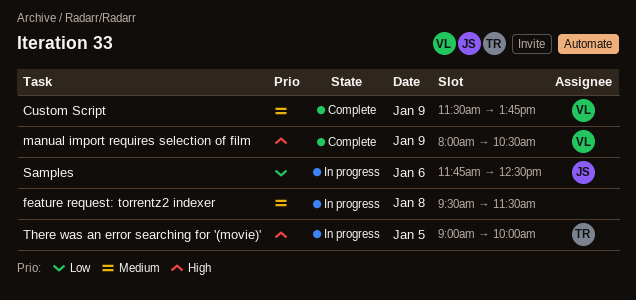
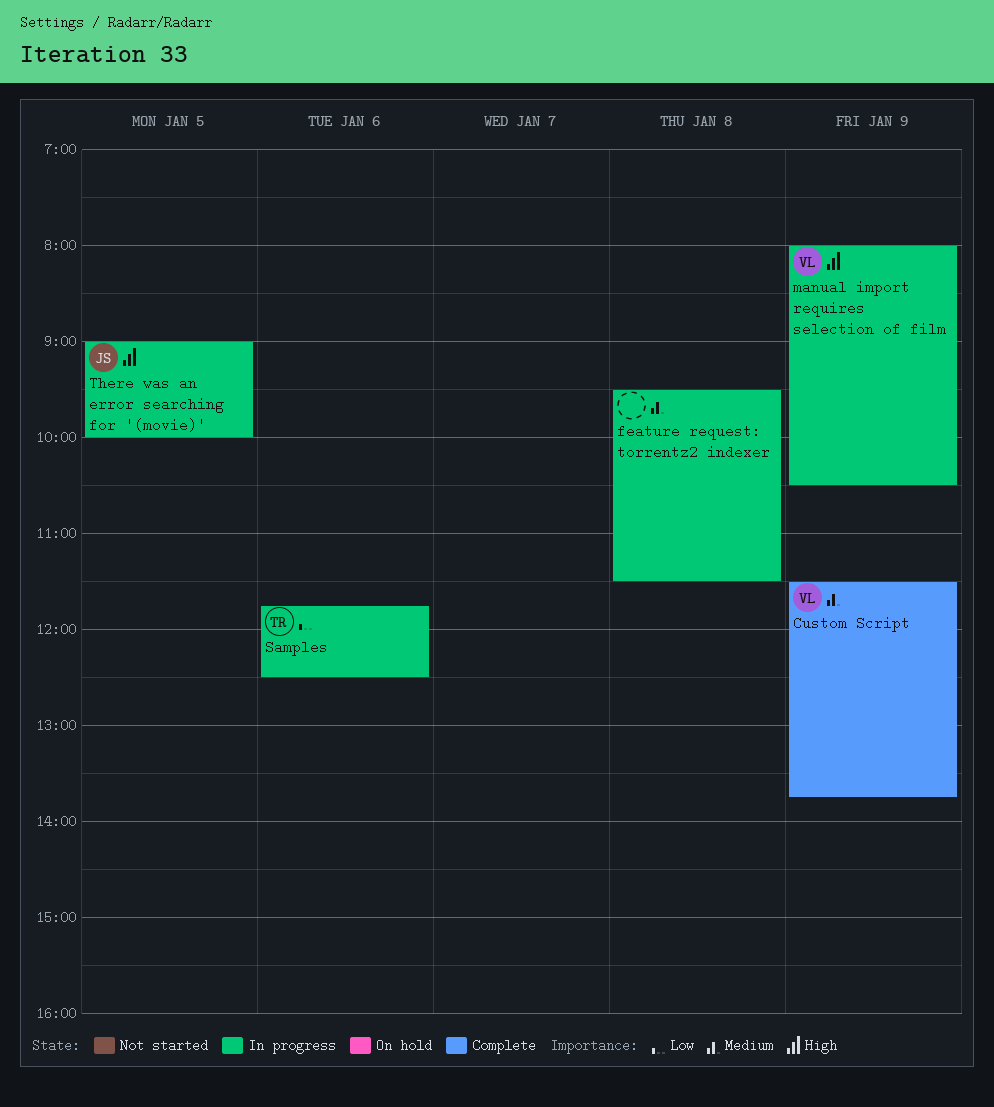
manual import requires selection of film, status: Complete -> In progress
Samples, owner: JS -> TR
There was an error searching for '(movie)', owner: TR -> JS

